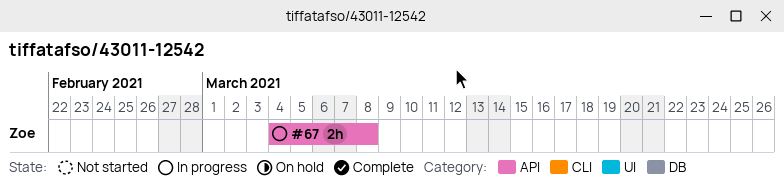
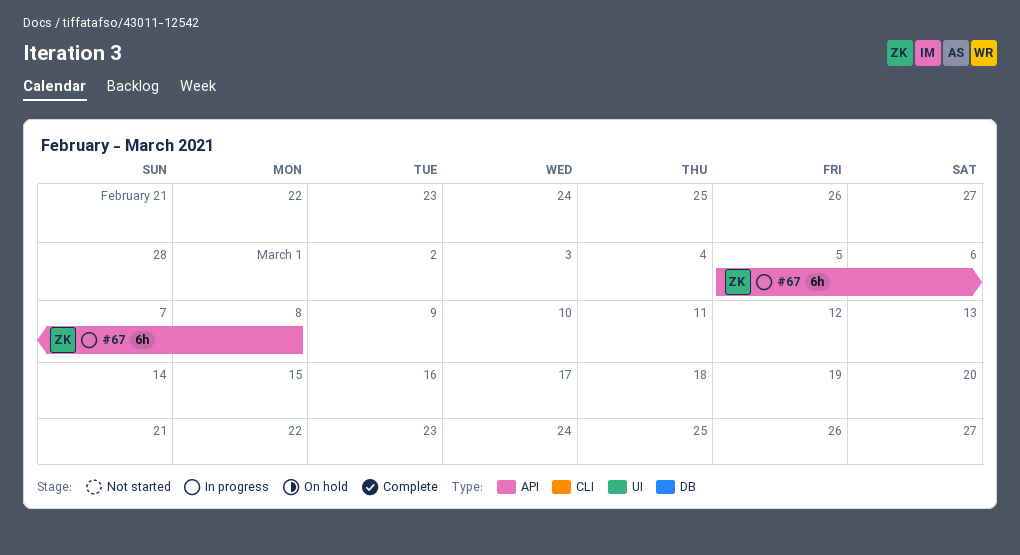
#67, estimate: 2h -> 6h
#67, start: Mar 4 -> Mar 5

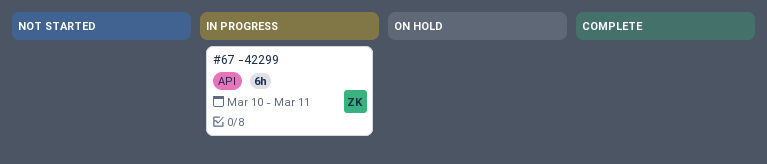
#67, start: Mar 5 -> Mar 10
#67, due: Mar 8 -> Mar 11

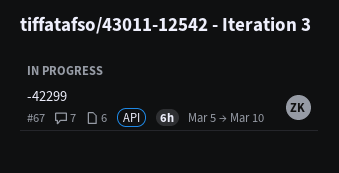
#67, start: Mar 10 -> Mar 5
#67, due: Mar 11 -> Mar 10

